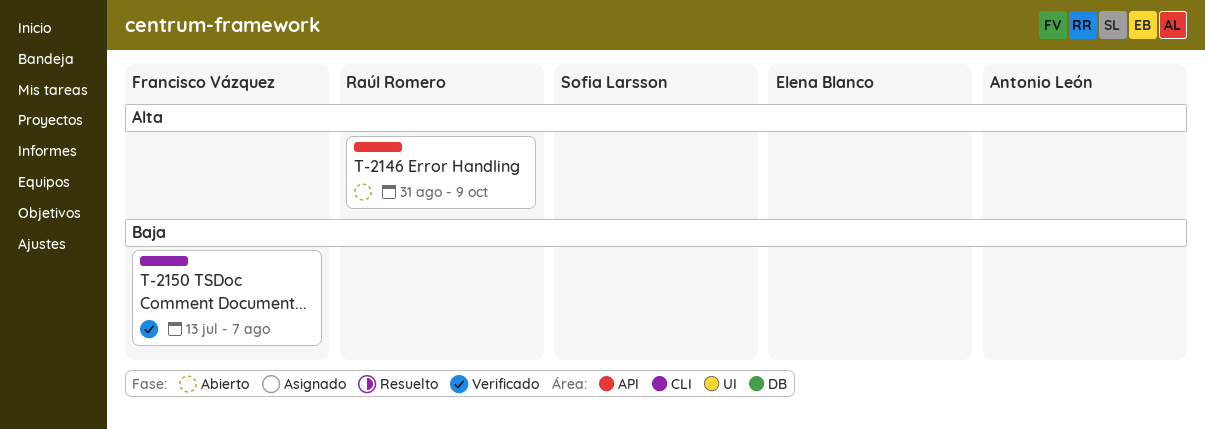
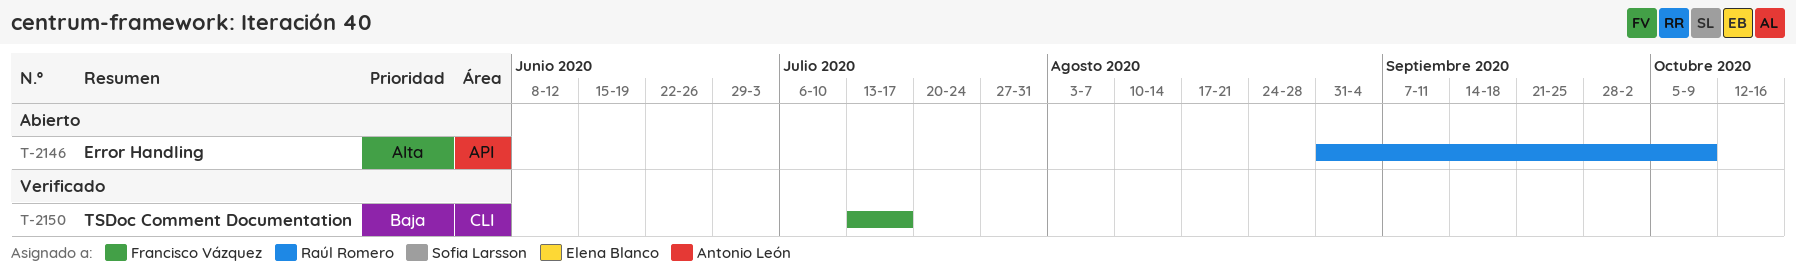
T-2150, due: Aug 7 -> Jul 17

